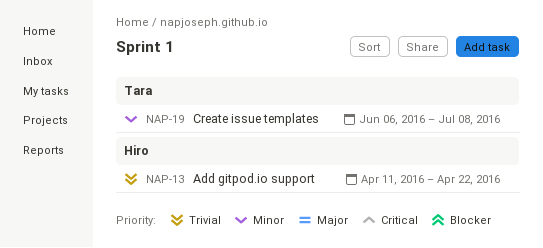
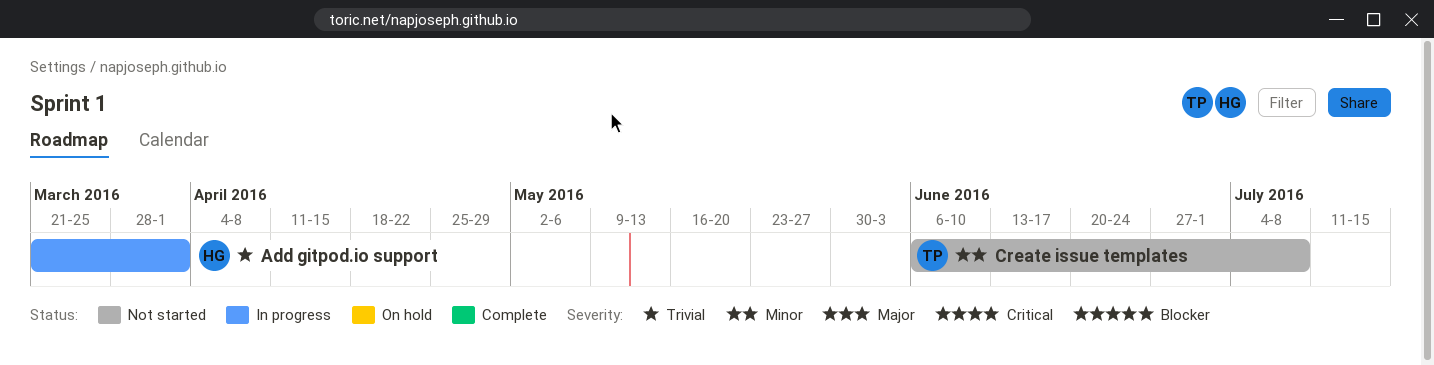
Add gitpod.io support, start: Apr 11 -> Mar 21
Add gitpod.io support, due: Apr 22 -> Apr 1

